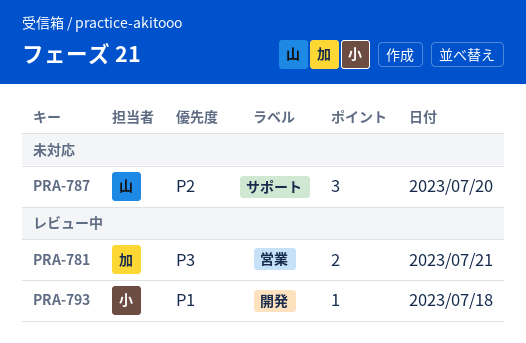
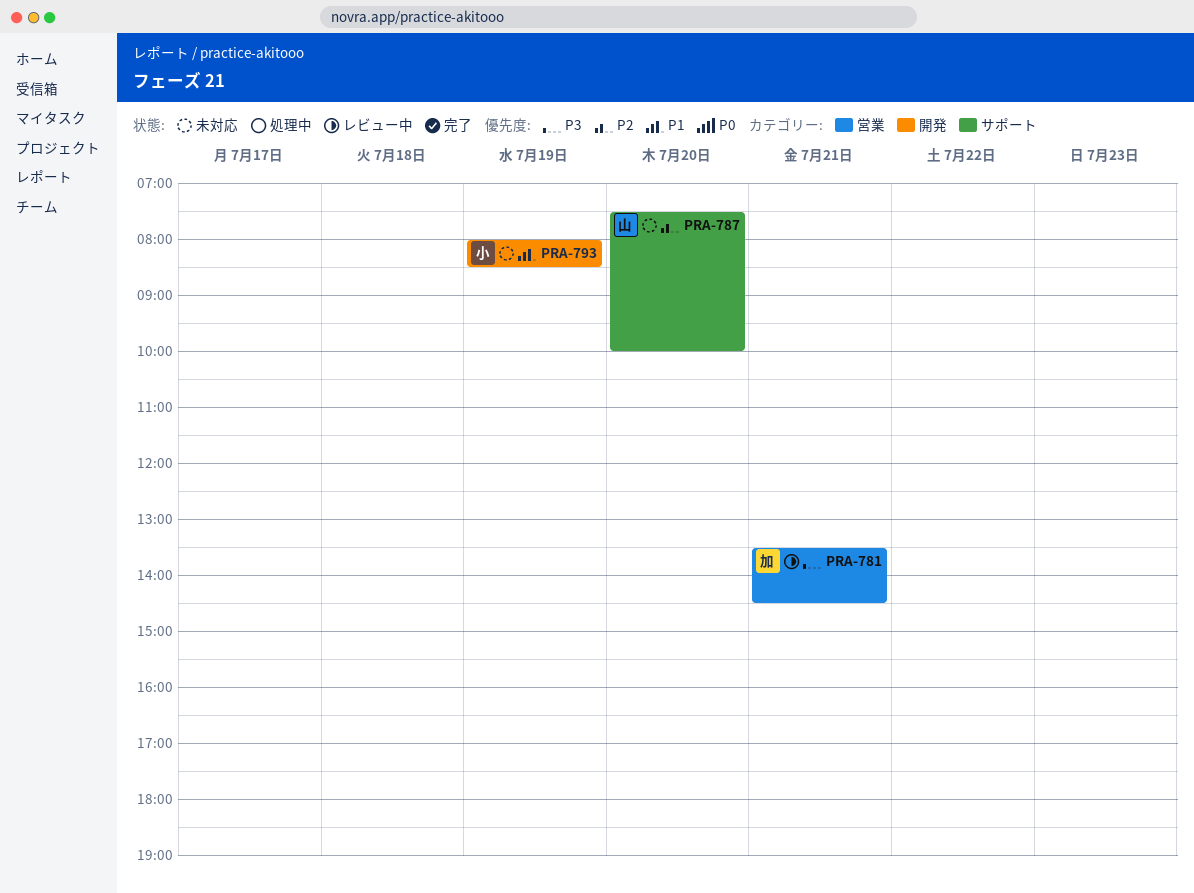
PRA-793, status: レビュー中 -> 未対応
PRA-793, day: Jul 18 -> Jul 19

